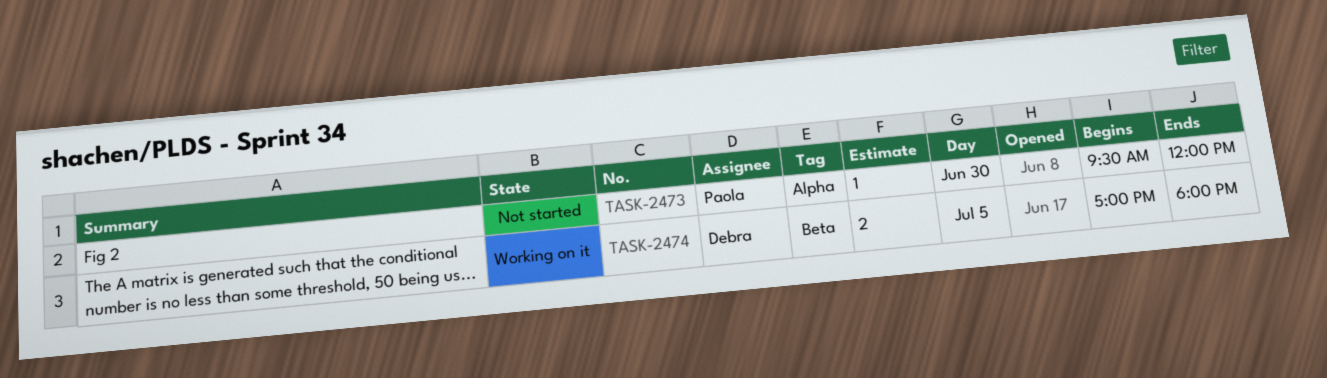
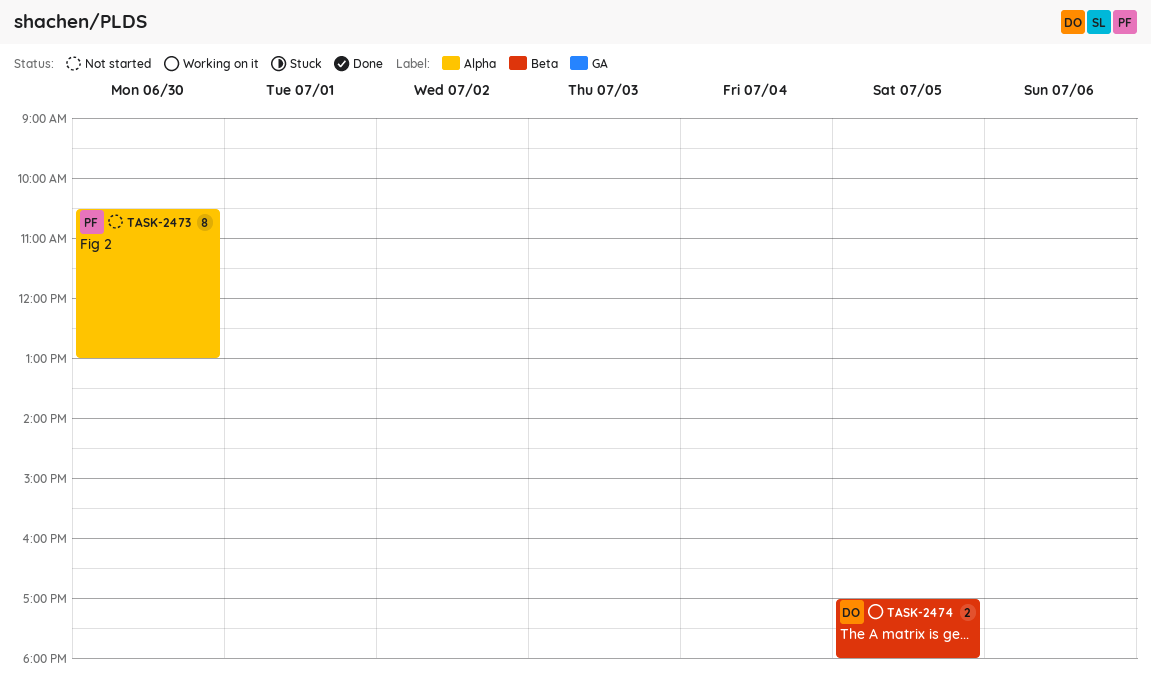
TASK-2473, estimate: 1 -> 8
TASK-2473, begins: 09:30 -> 10:30
TASK-2473, ends: 12:00 -> 13:00

